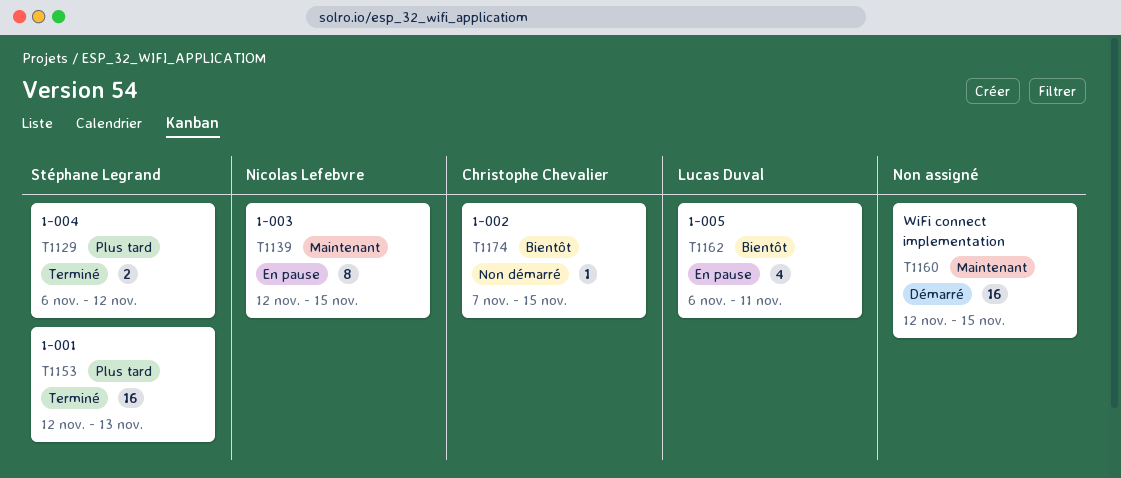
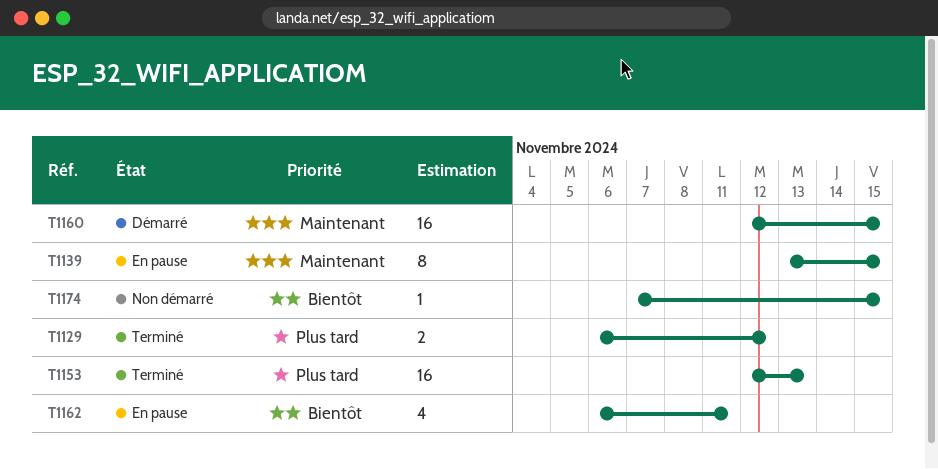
T1139, start: Nov 12 -> Nov 13

